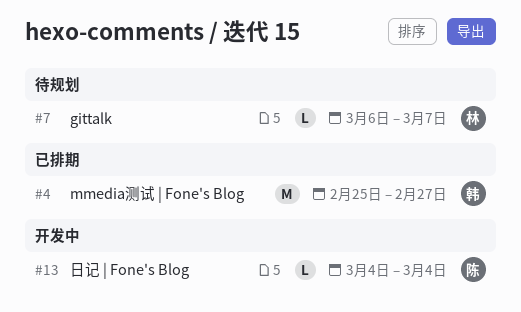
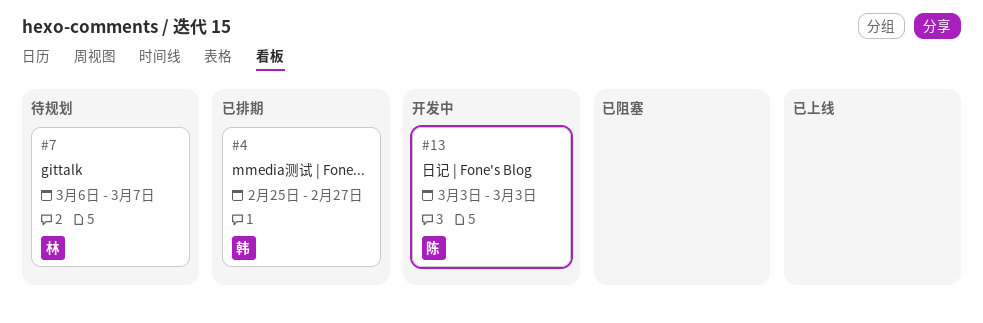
#13, start: Mar 4 -> Mar 3
#13, due: Mar 4 -> Mar 3

